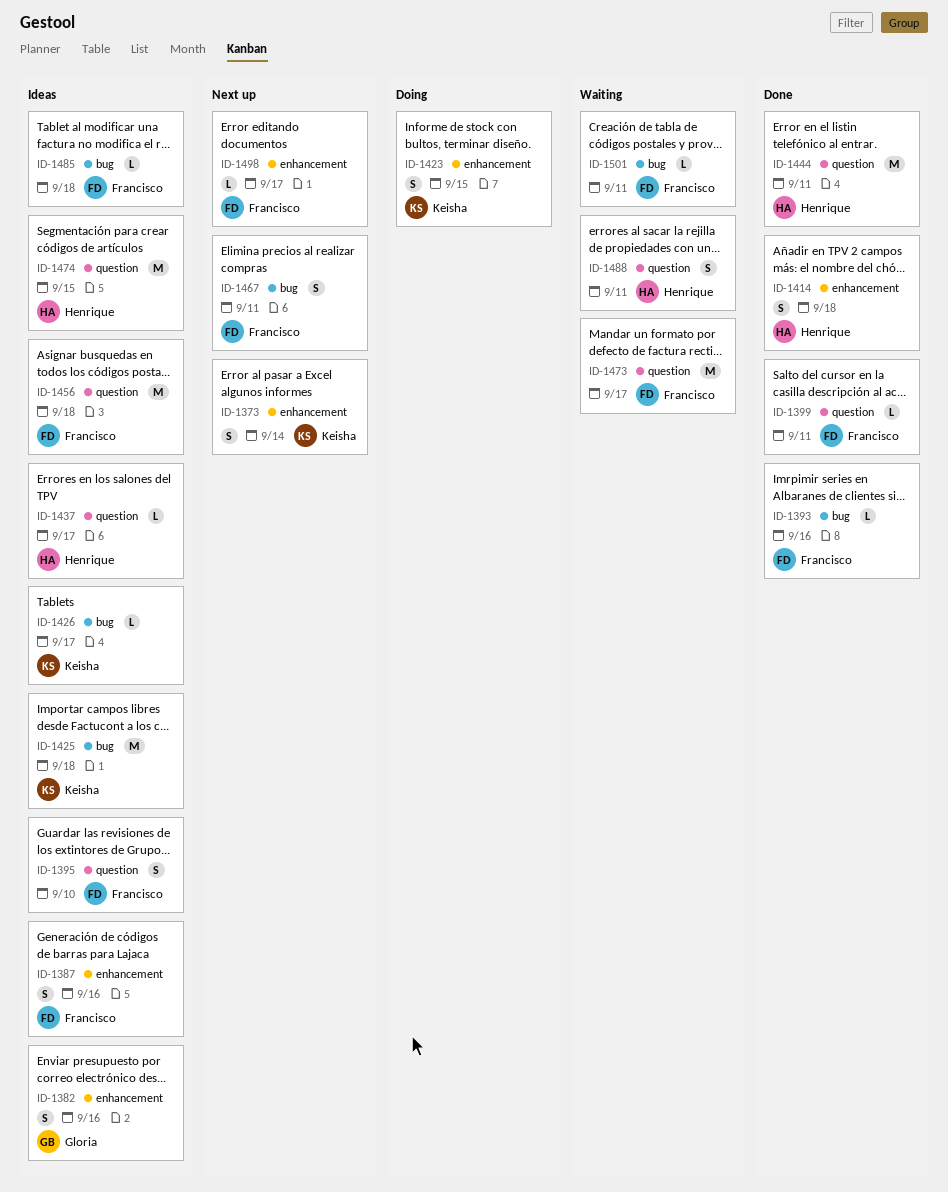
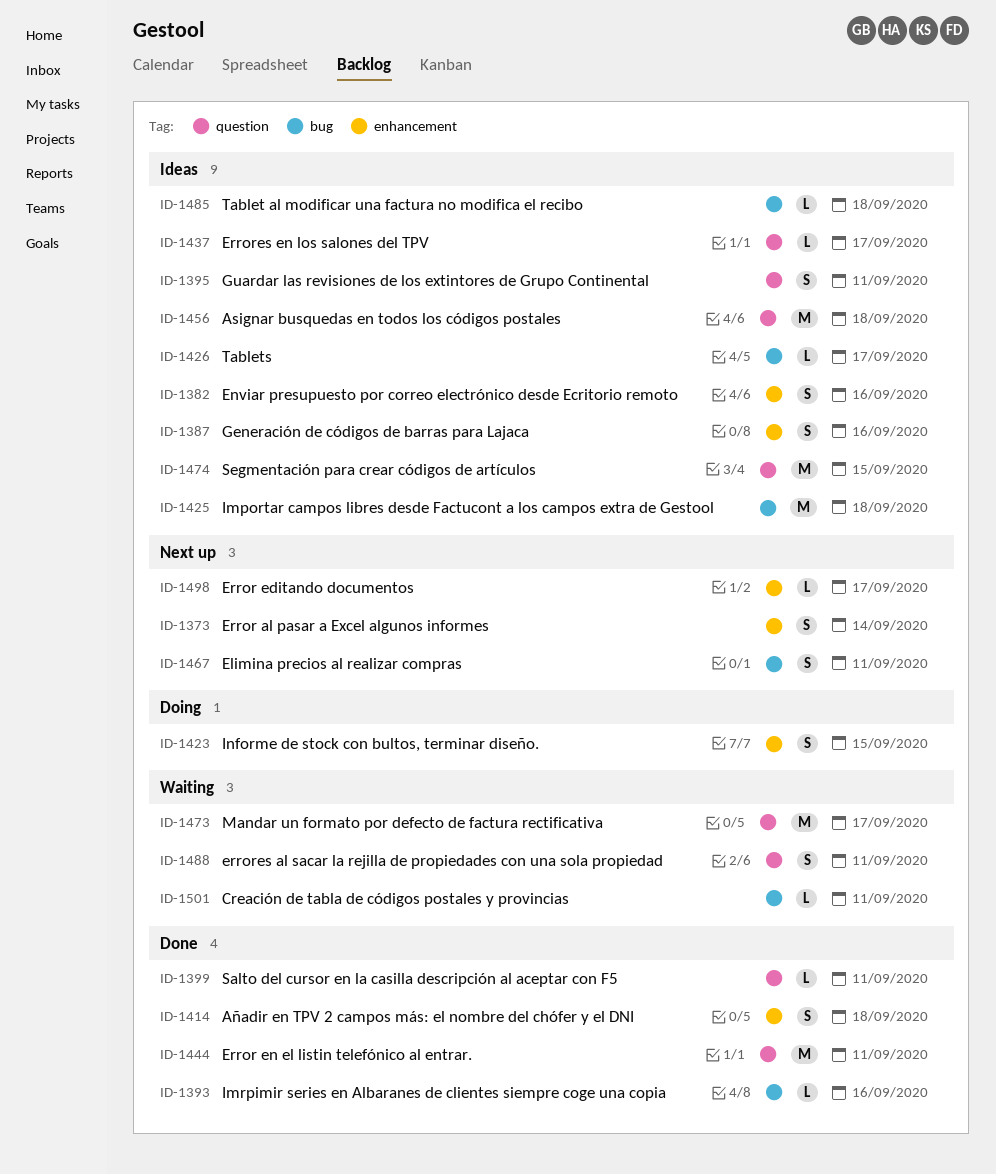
ID-1395, due: Sep 10 -> Sep 11

